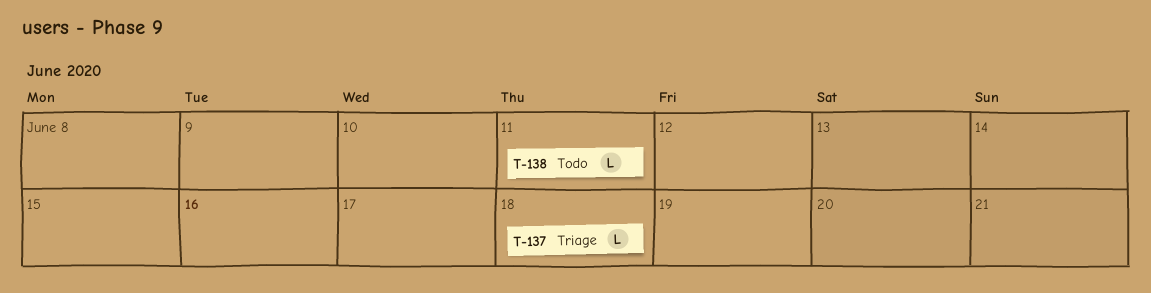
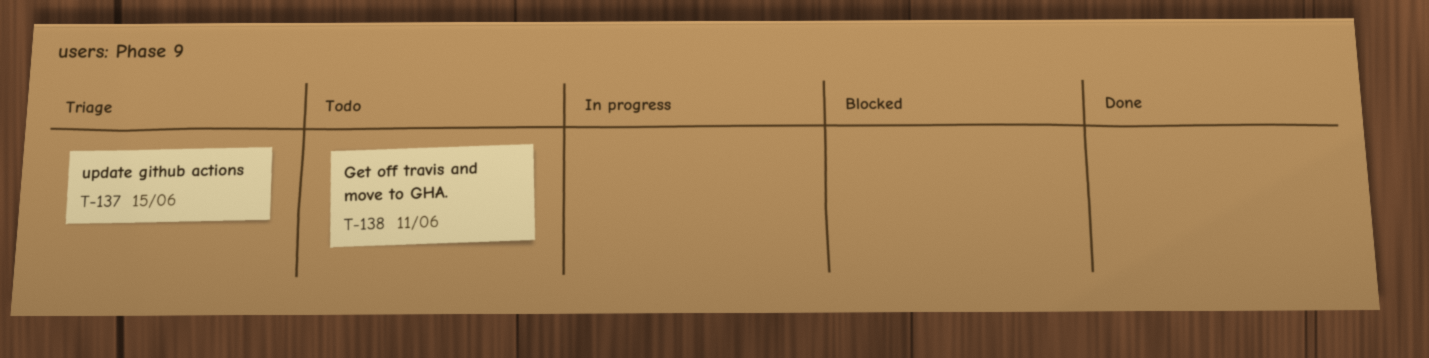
T-137, due: Jun 18 -> Jun 15

